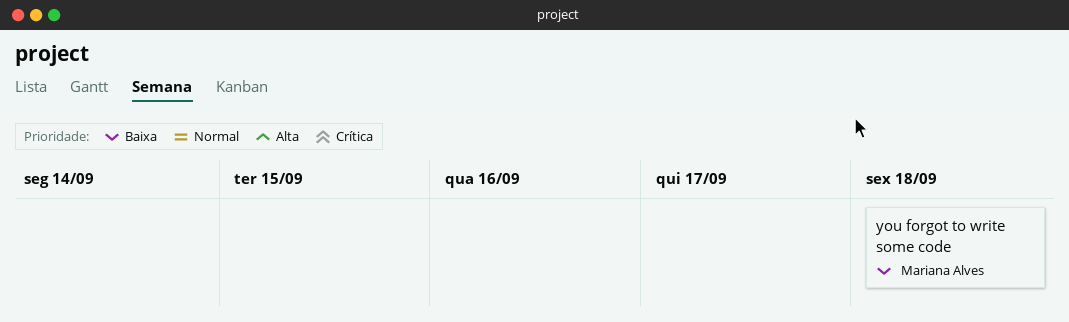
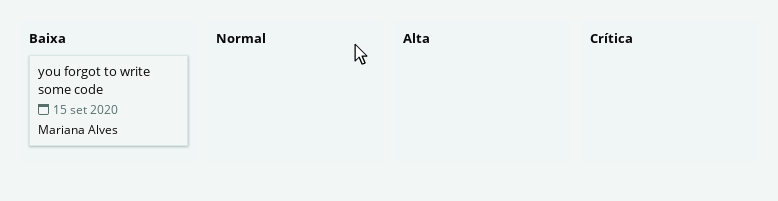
you forgot to write some code, due: Sep 18 -> Sep 15

